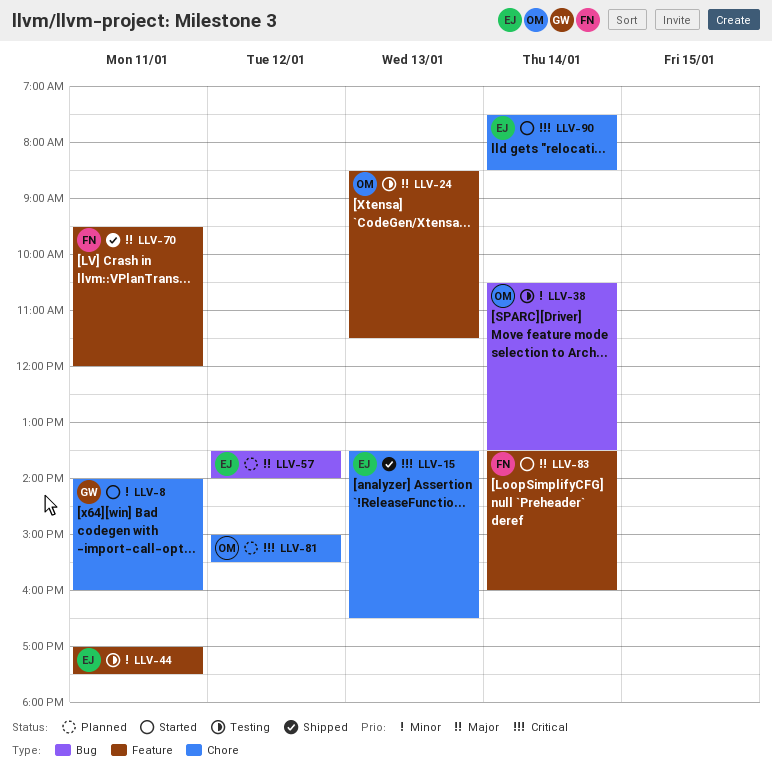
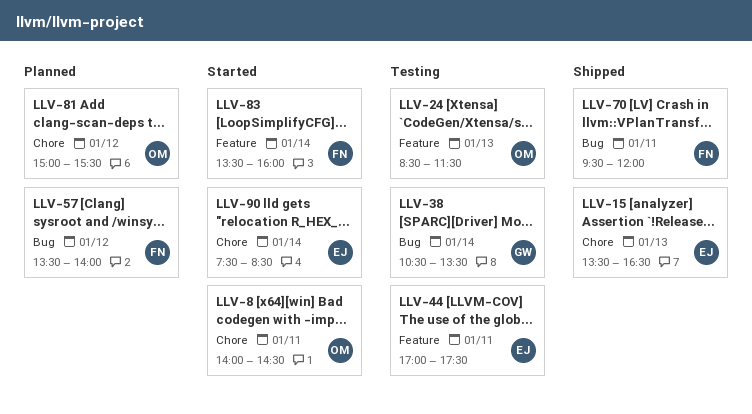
LLV-8, owner: GW -> OM
LLV-8, ends: 16:00 -> 14:30
LLV-38, owner: OM -> GW
LLV-57, owner: EJ -> FN
LLV-70, label: Feature -> Bug

